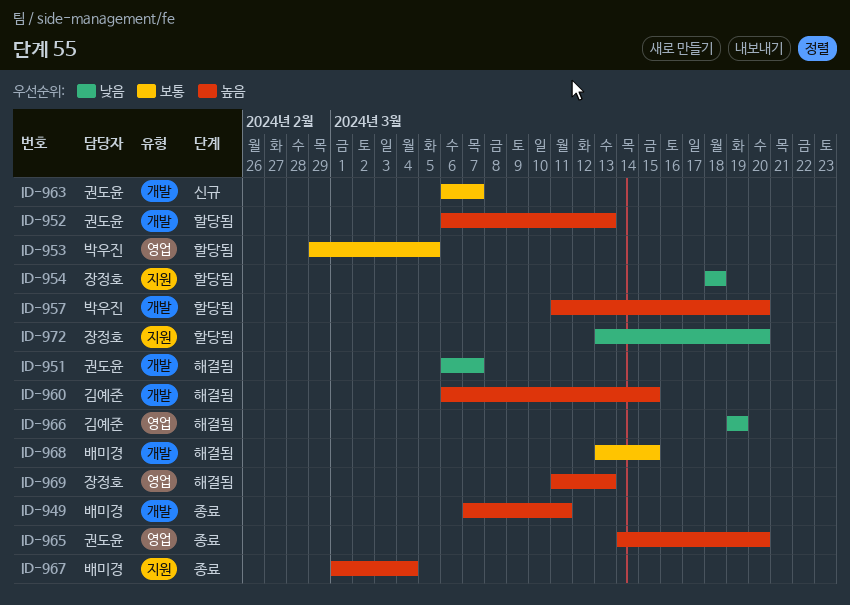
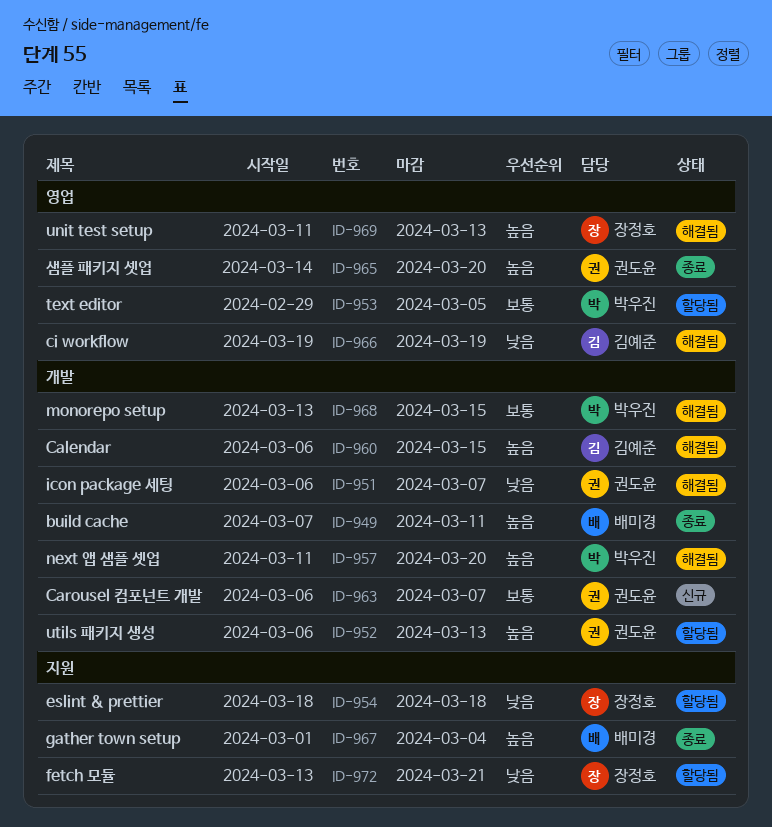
ID-957, status: 할당됨 -> 해결됨
ID-968, owner: 배미경 -> 박우진
ID-972, due: Mar 20 -> Mar 21

